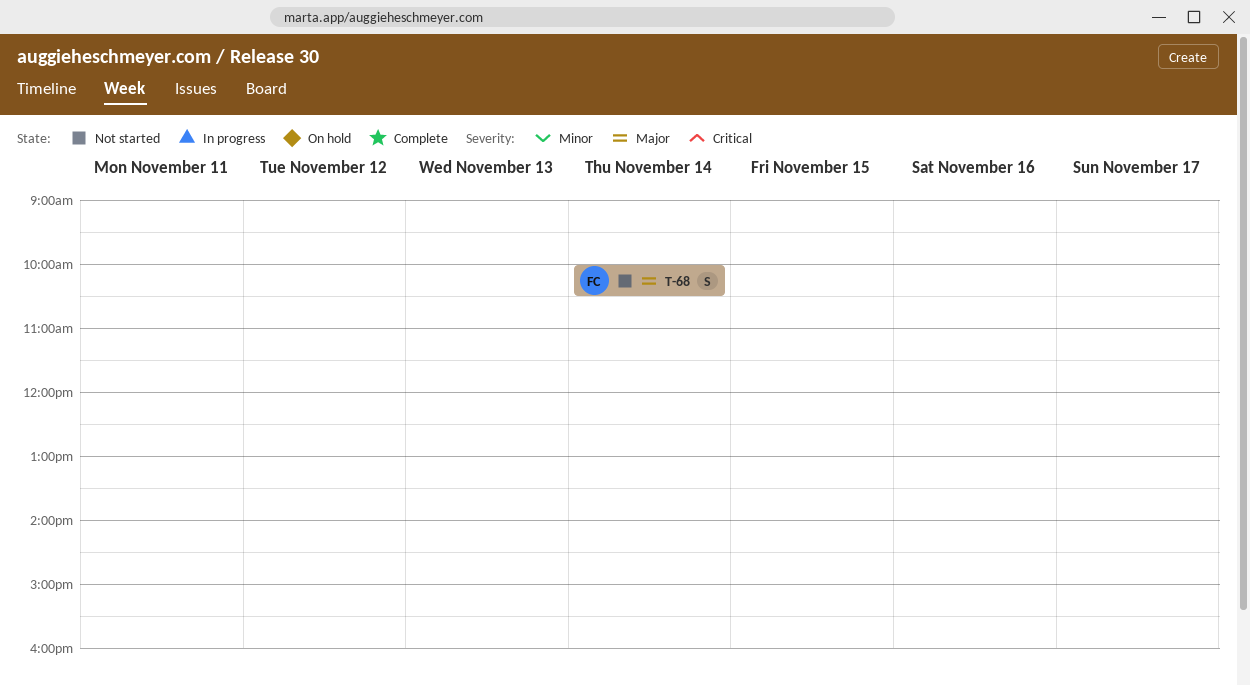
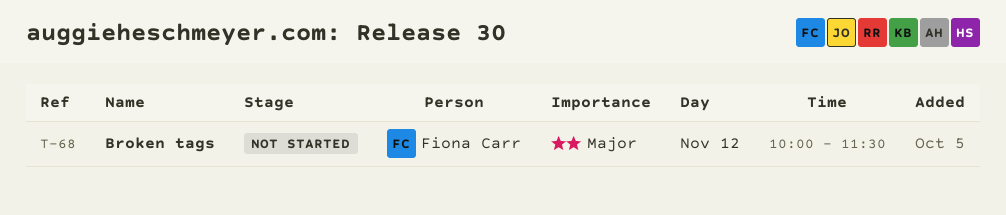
T-68, day: Nov 14 -> Nov 12
T-68, ends: 10:30 -> 11:30

